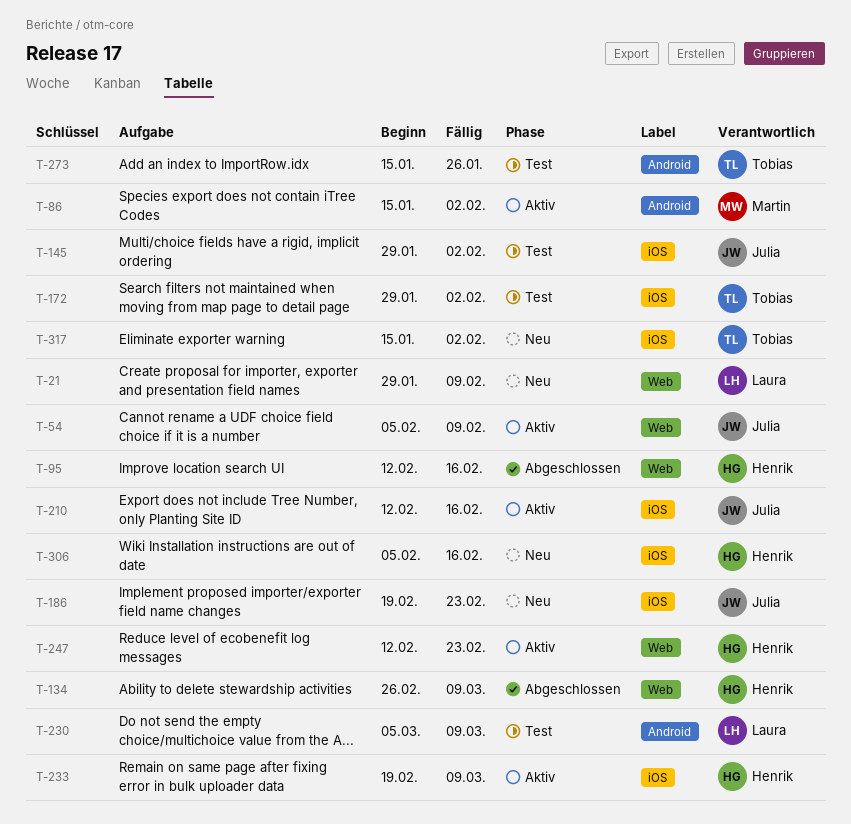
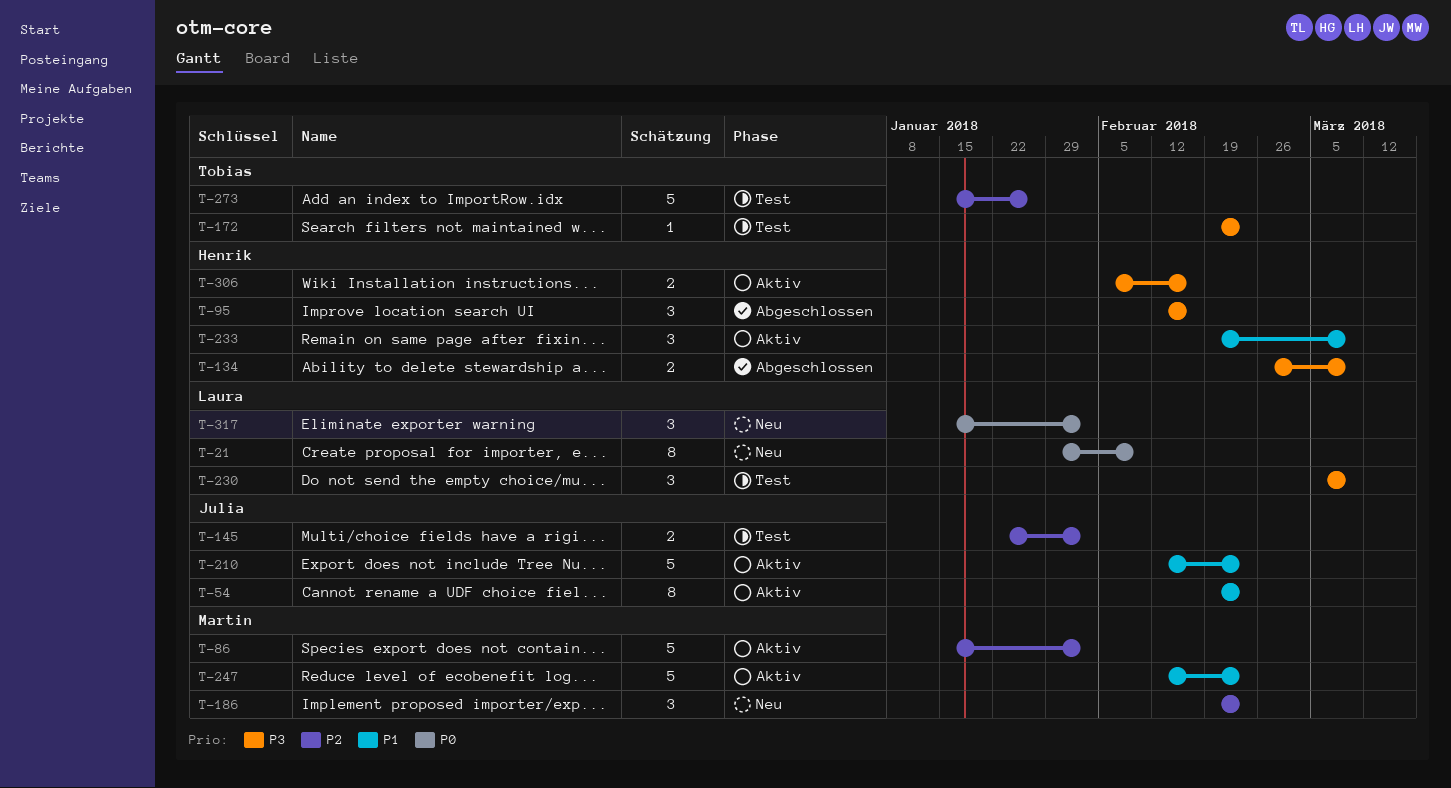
T-54, start: Feb 5 -> Feb 19
T-54, due: Feb 9 -> Feb 23
T-145, start: Jan 29 -> Jan 22
T-172, start: Jan 29 -> Feb 19
T-172, due: Feb 2 -> Feb 23
T-186, owner: Julia -> Martin
T-210, due: Feb 16 -> Feb 23
T-247, owner: Henrik -> Martin
T-306, status: Neu -> Aktiv
T-317, owner: Tobias -> Laura

